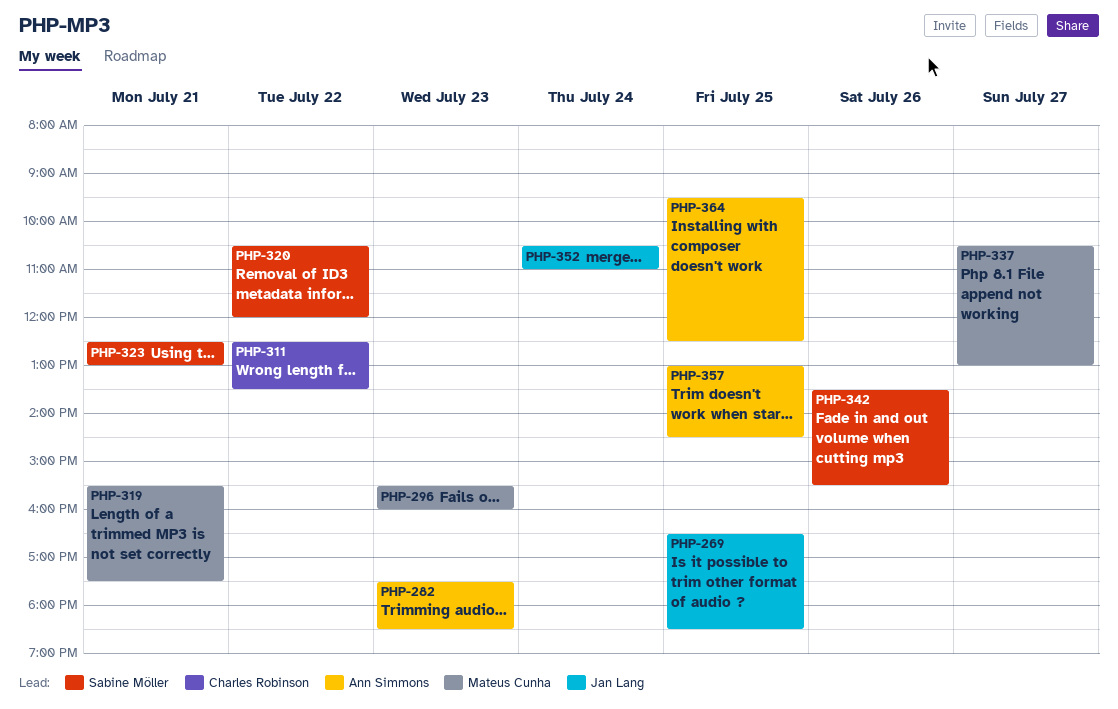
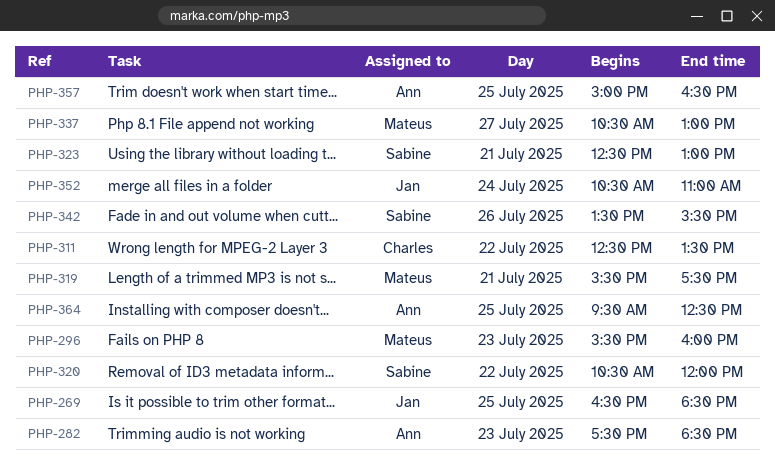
PHP-357, begins: 13:00 -> 15:00
PHP-357, ends: 14:30 -> 16:30

